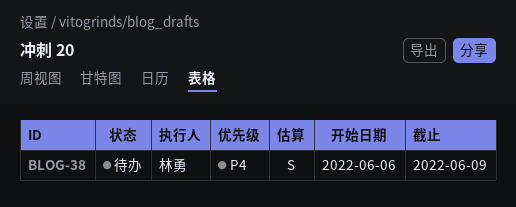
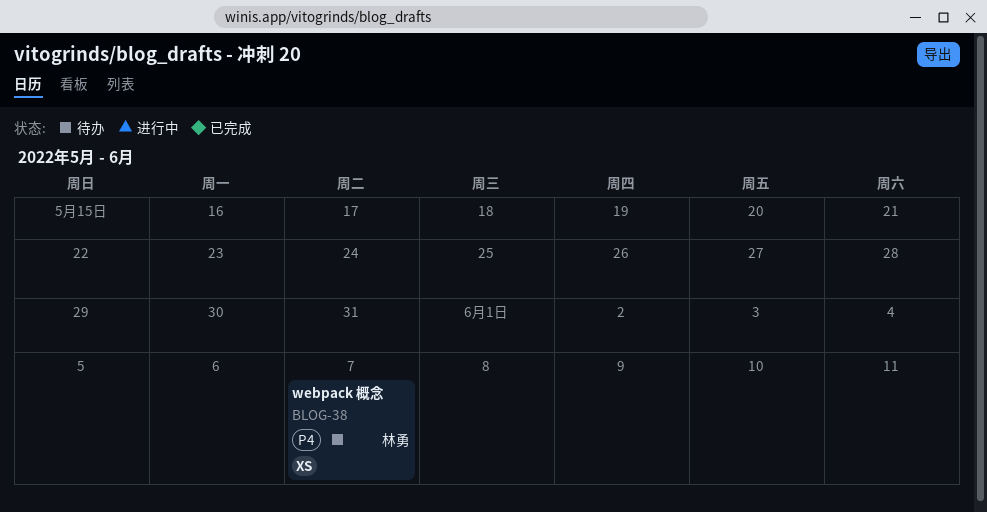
BLOG-38, estimate: S -> XS
BLOG-38, due: Jun 9 -> Jun 7

